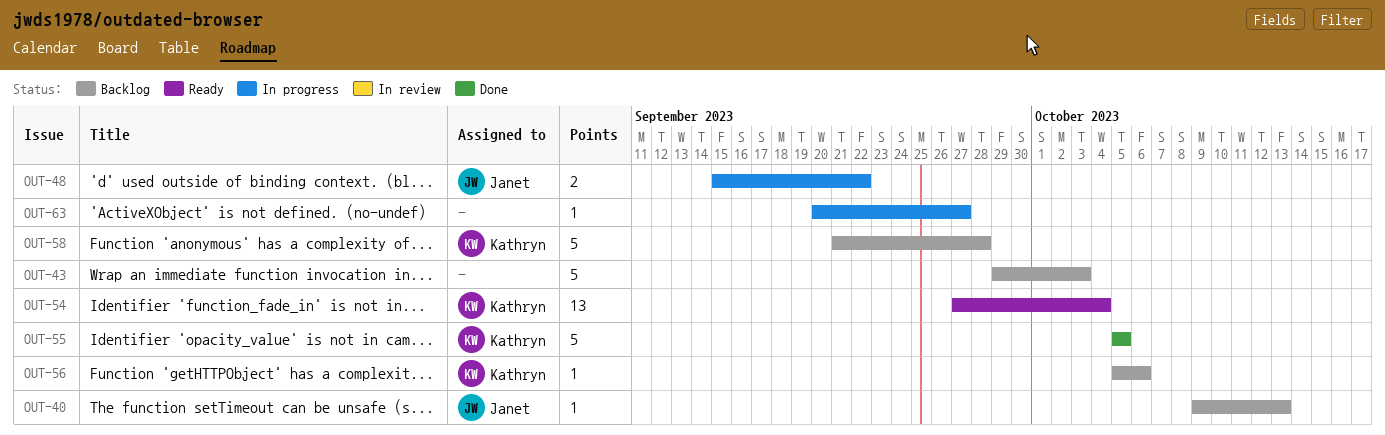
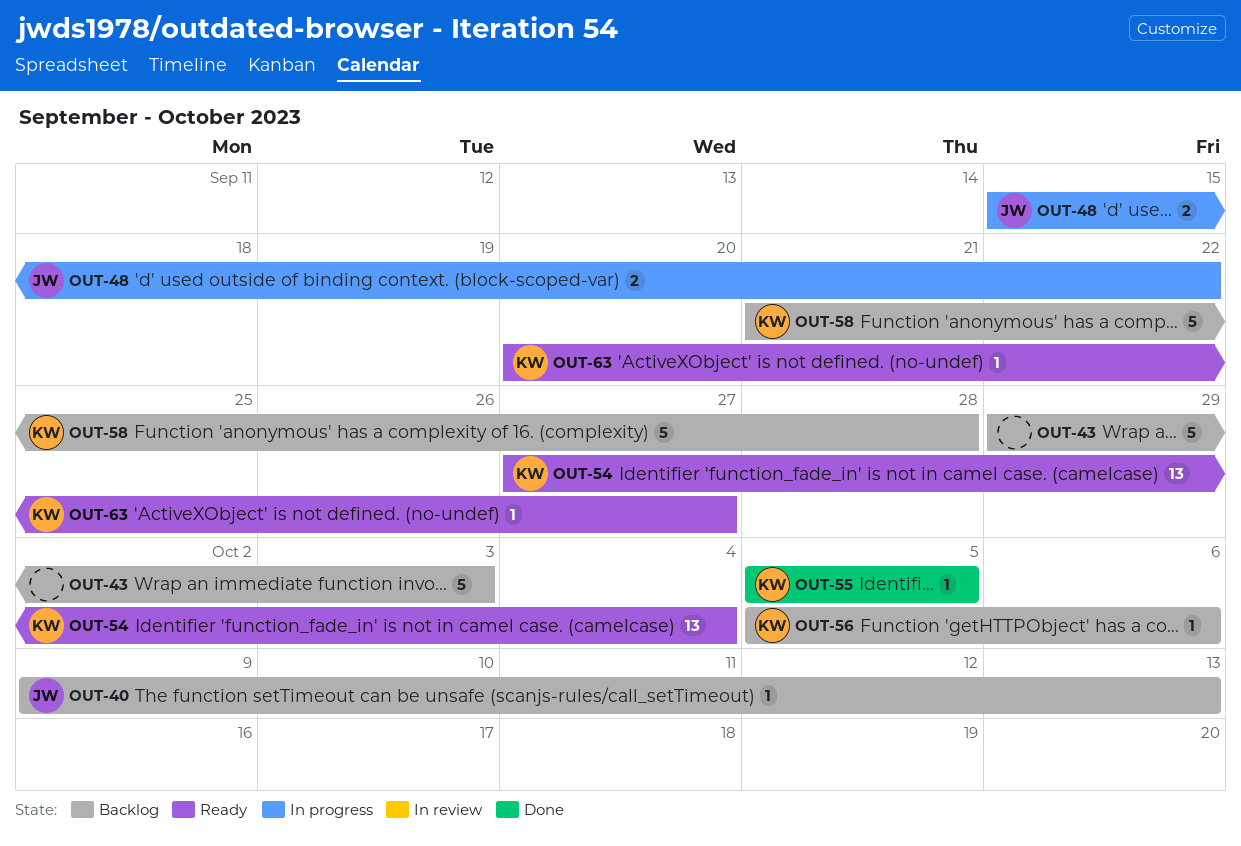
OUT-55, estimate: 5 -> 1
OUT-63, status: In progress -> Ready
OUT-63, owner: none -> Kathryn

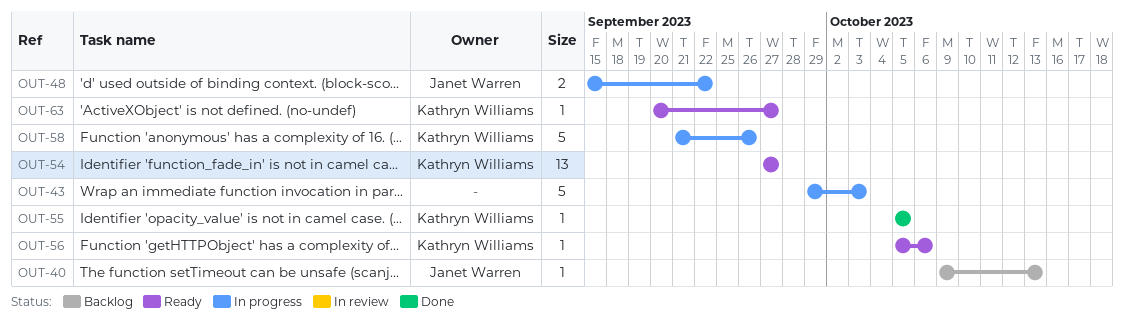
OUT-43, status: Backlog -> In progress
OUT-54, due: Oct 4 -> Sep 27
OUT-56, status: Backlog -> Ready
OUT-58, status: Backlog -> In progress
OUT-58, due: Sep 28 -> Sep 26

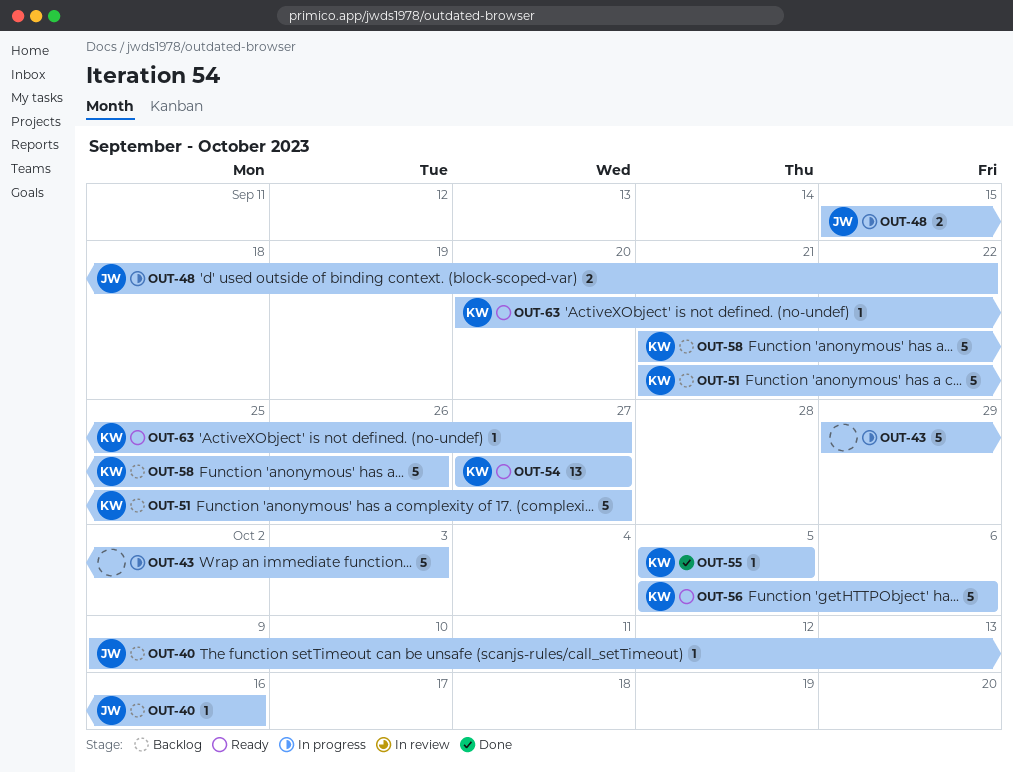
OUT-40, due: Oct 13 -> Oct 16
OUT-51: none -> present
OUT-56, estimate: 1 -> 5
OUT-58, status: In progress -> Backlog

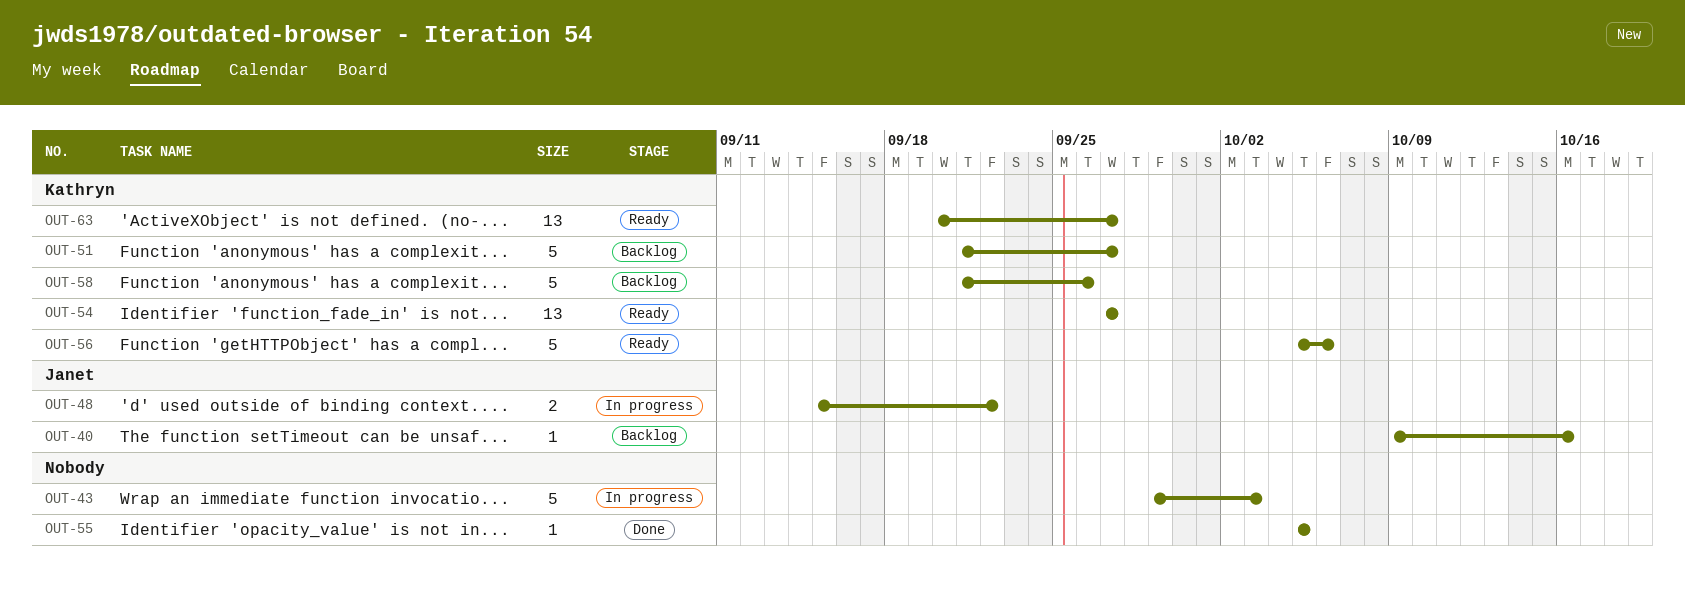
OUT-55, owner: Kathryn -> none
OUT-63, estimate: 1 -> 13

